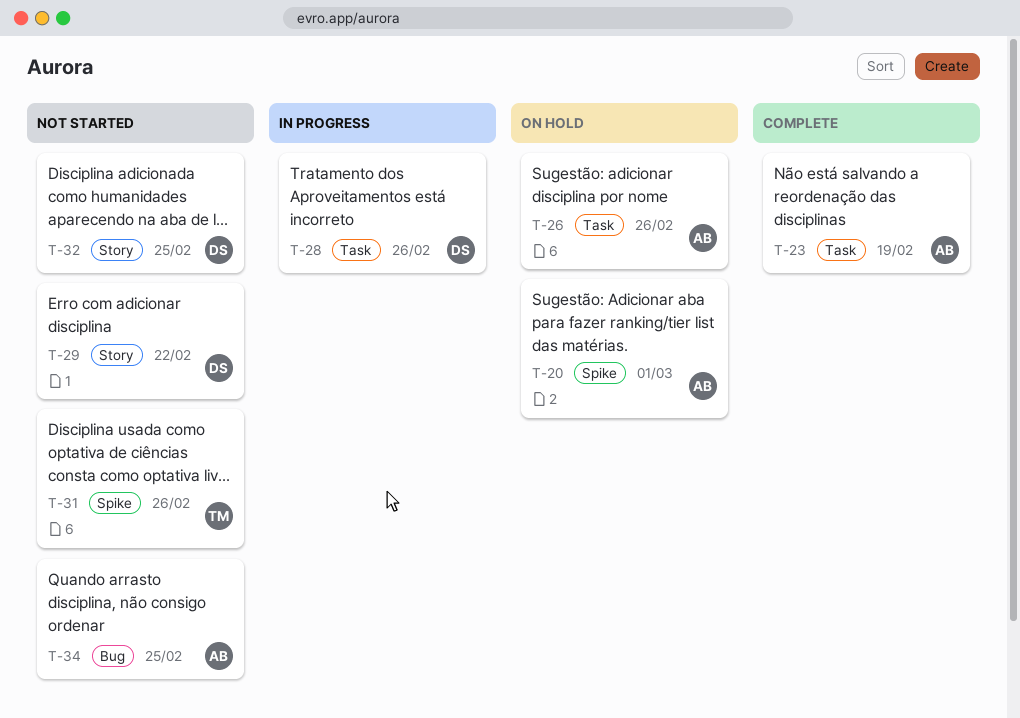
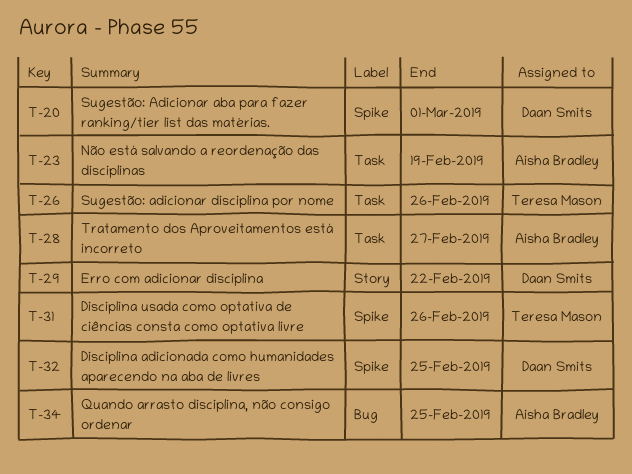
T-20, owner: Aisha Bradley -> Daan Smits
T-26, owner: Aisha Bradley -> Teresa Mason
T-28, owner: Daan Smits -> Aisha Bradley
T-28, due: Feb 26 -> Feb 27
T-32, label: Story -> Spike

